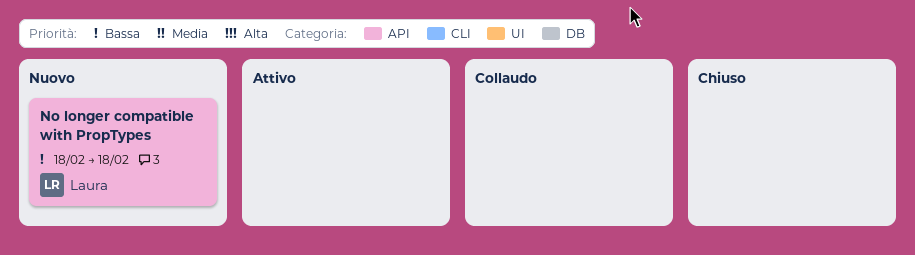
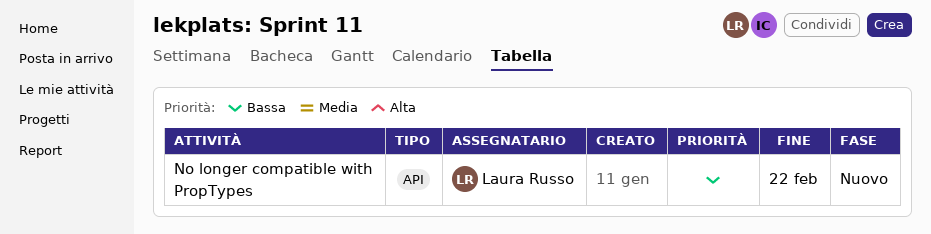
No longer compatible with PropTypes, due: Feb 18 -> Feb 22

